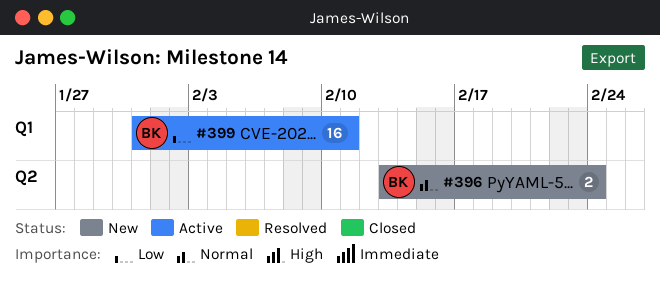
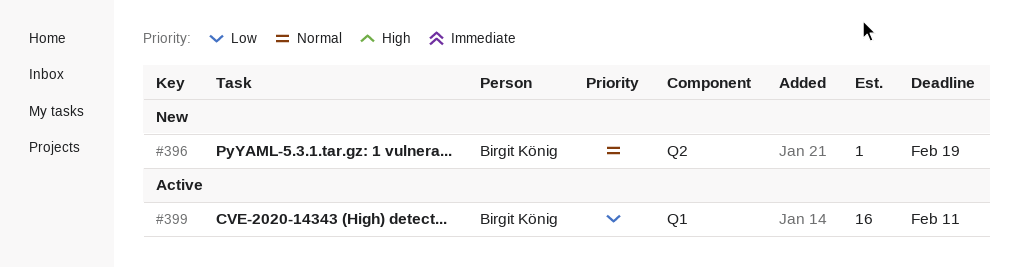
#396, estimate: 2 -> 1
#396, due: Feb 24 -> Feb 19

